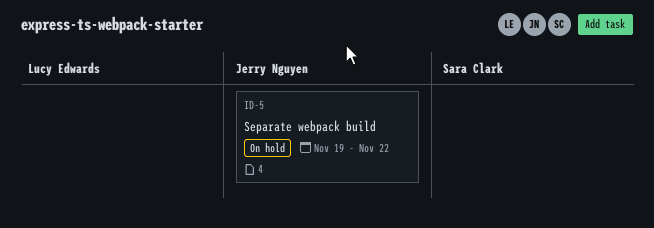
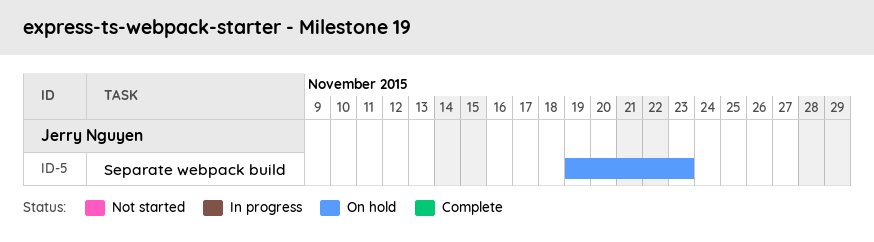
ID-5, due: Nov 22 -> Nov 23

